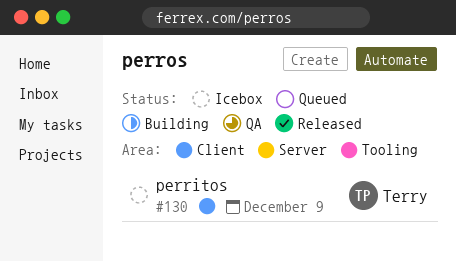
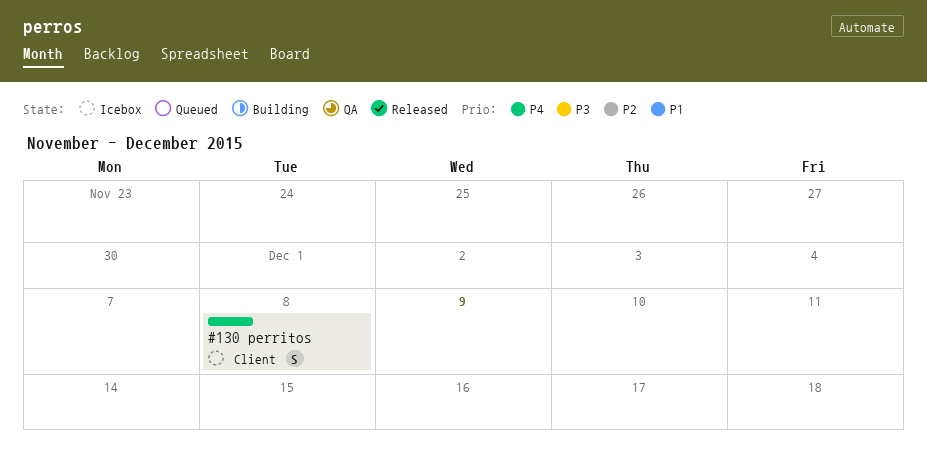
#130, due: Dec 9 -> Dec 8

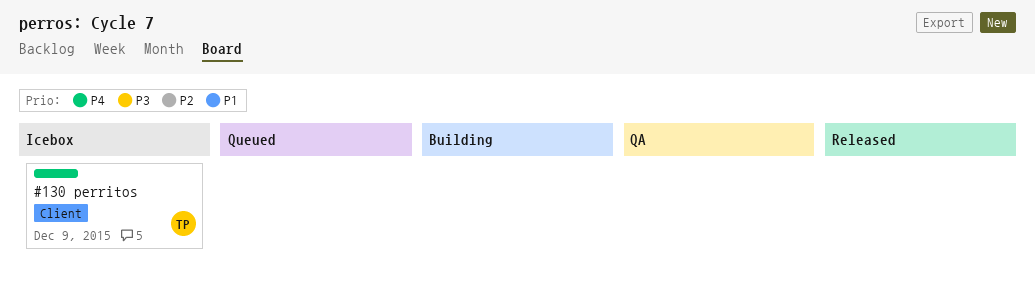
#130, due: Dec 8 -> Dec 9

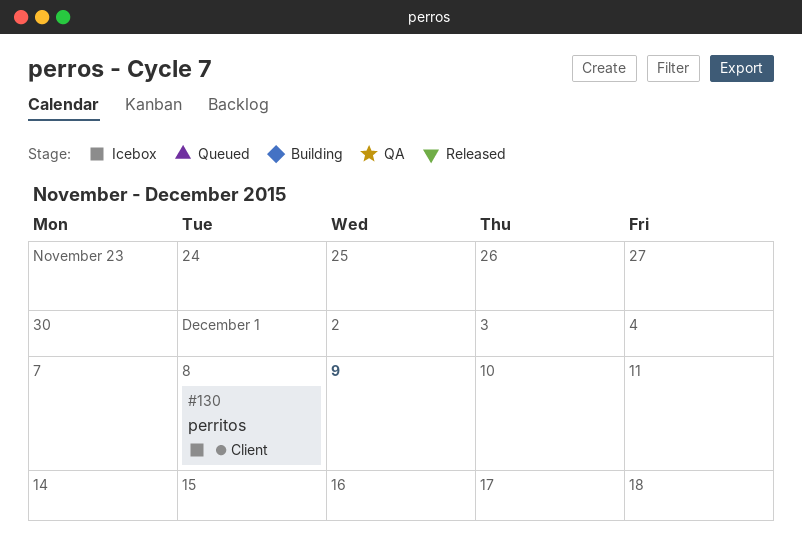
#130, due: Dec 9 -> Dec 8

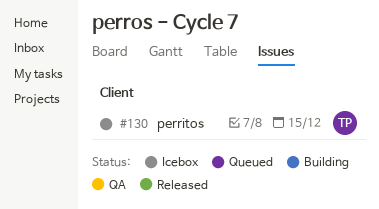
#130, due: Dec 8 -> Dec 15

